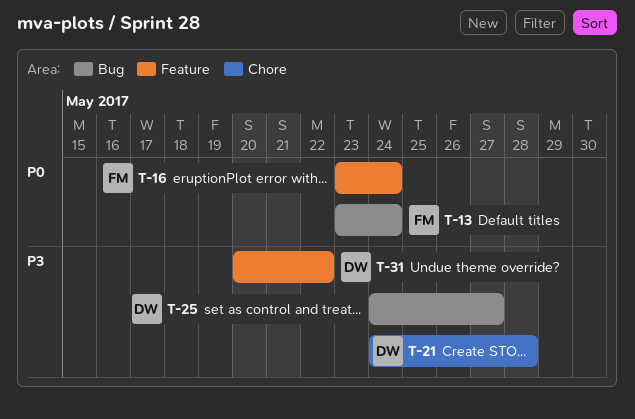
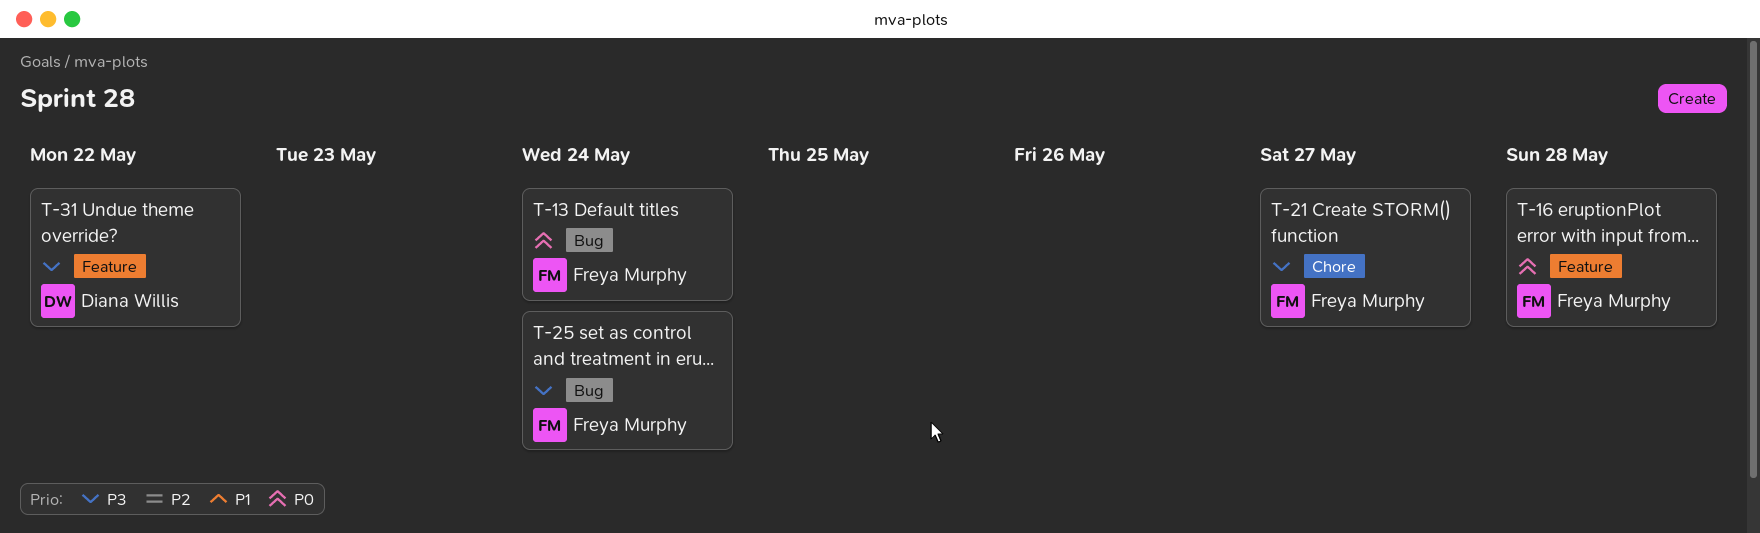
T-16, due: May 24 -> May 28
T-21, owner: Diana Willis -> Freya Murphy
T-21, due: May 28 -> May 27
T-25, owner: Diana Willis -> Freya Murphy
T-25, due: May 27 -> May 24

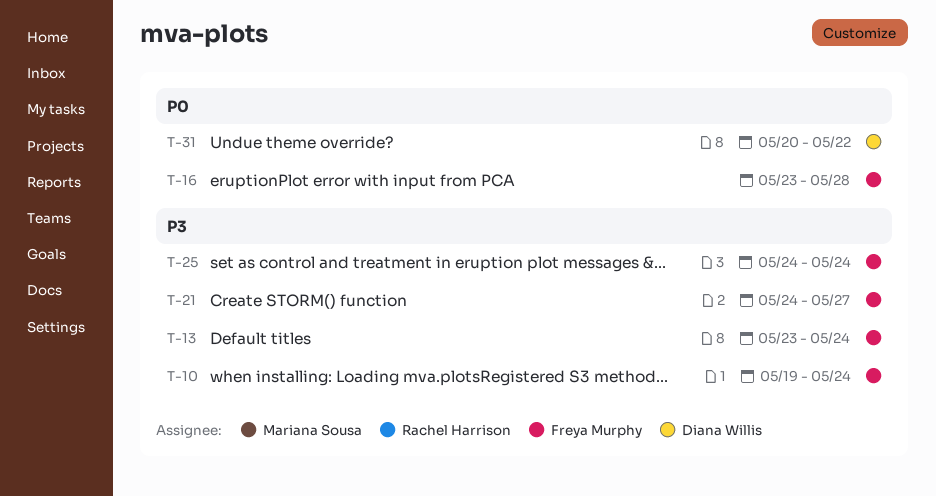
T-10: none -> present
T-13, priority: P0 -> P3
T-31, priority: P3 -> P0

